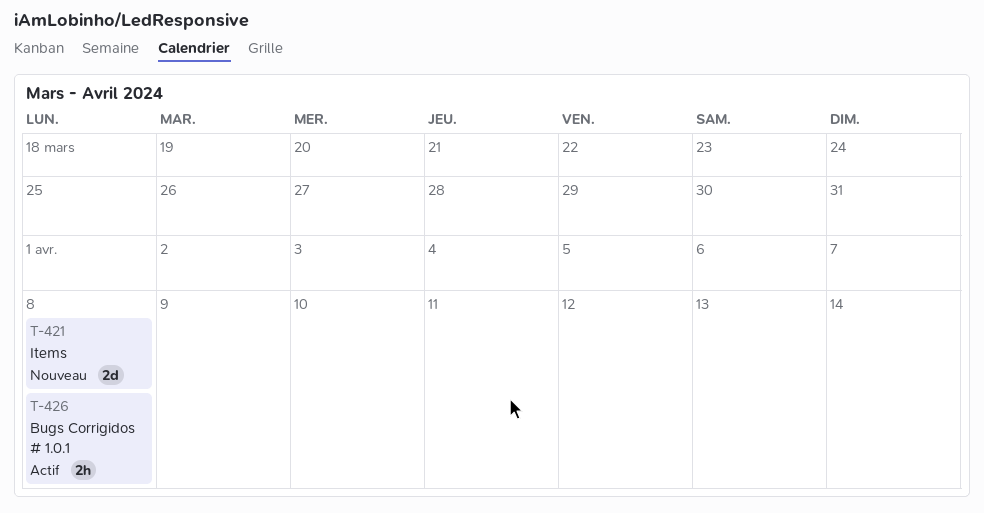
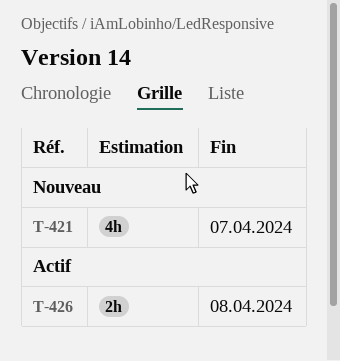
T-421, estimate: 2d -> 4h
T-421, due: Apr 8 -> Apr 7

